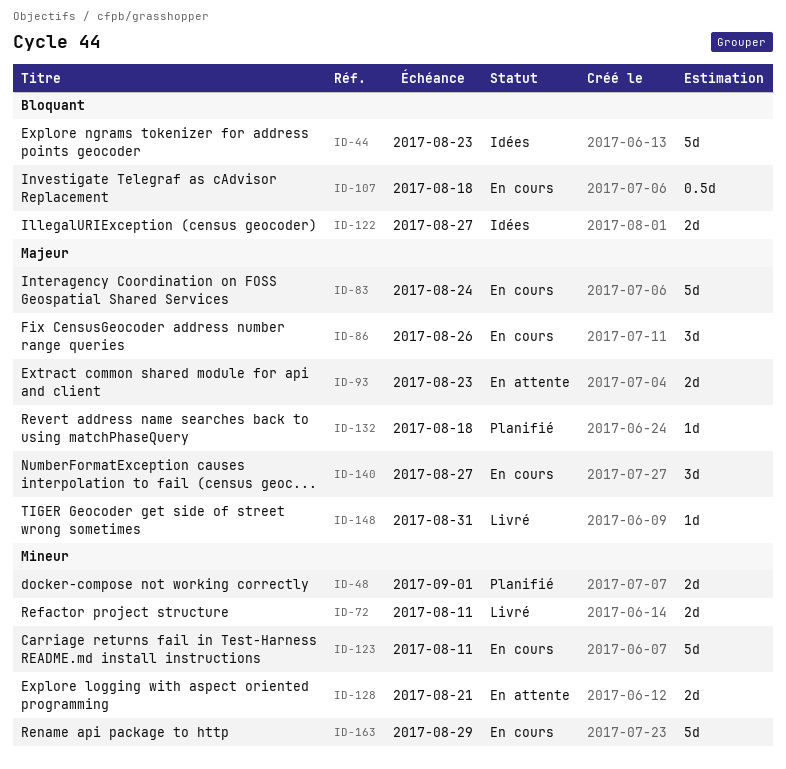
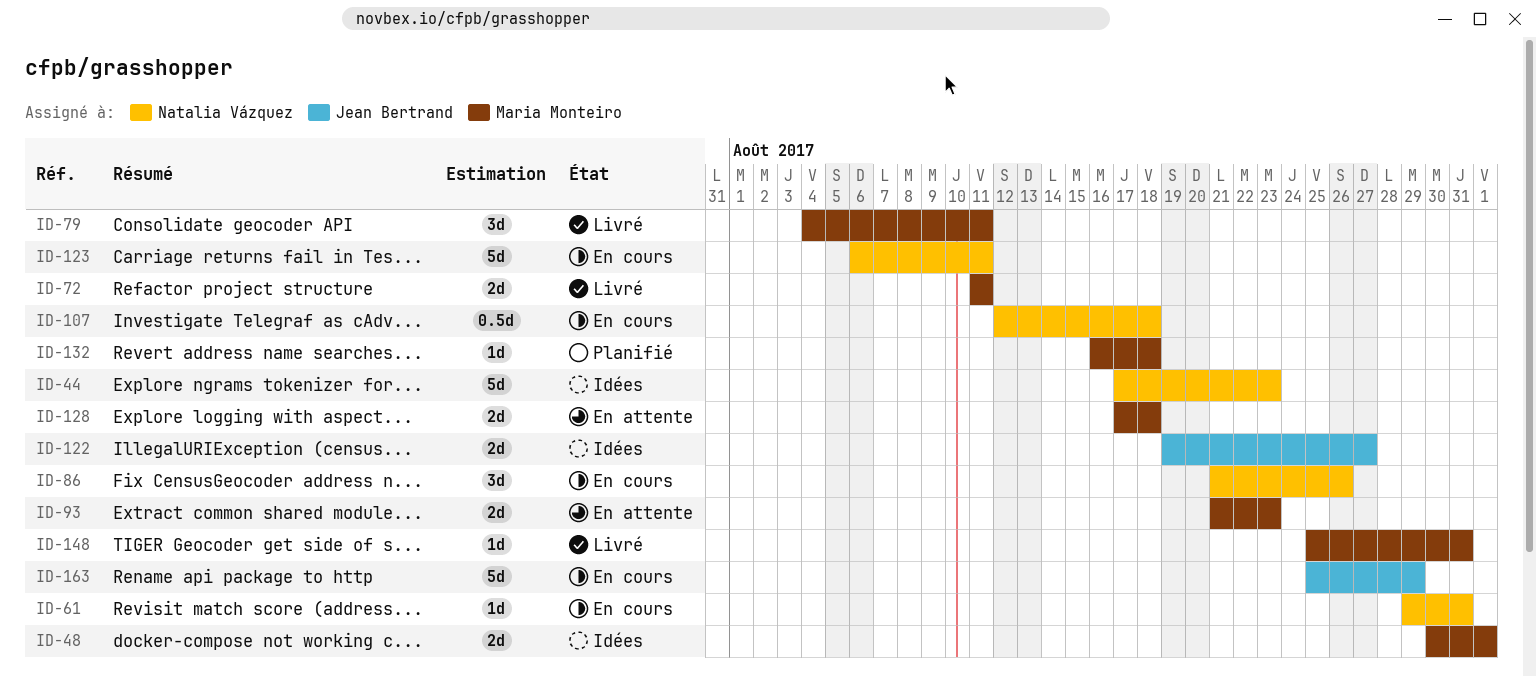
ID-48, status: Planifié -> Idées
ID-61: none -> present
ID-79: none -> present
ID-83: present -> none
ID-128, due: Aug 21 -> Aug 18
ID-140: present -> none

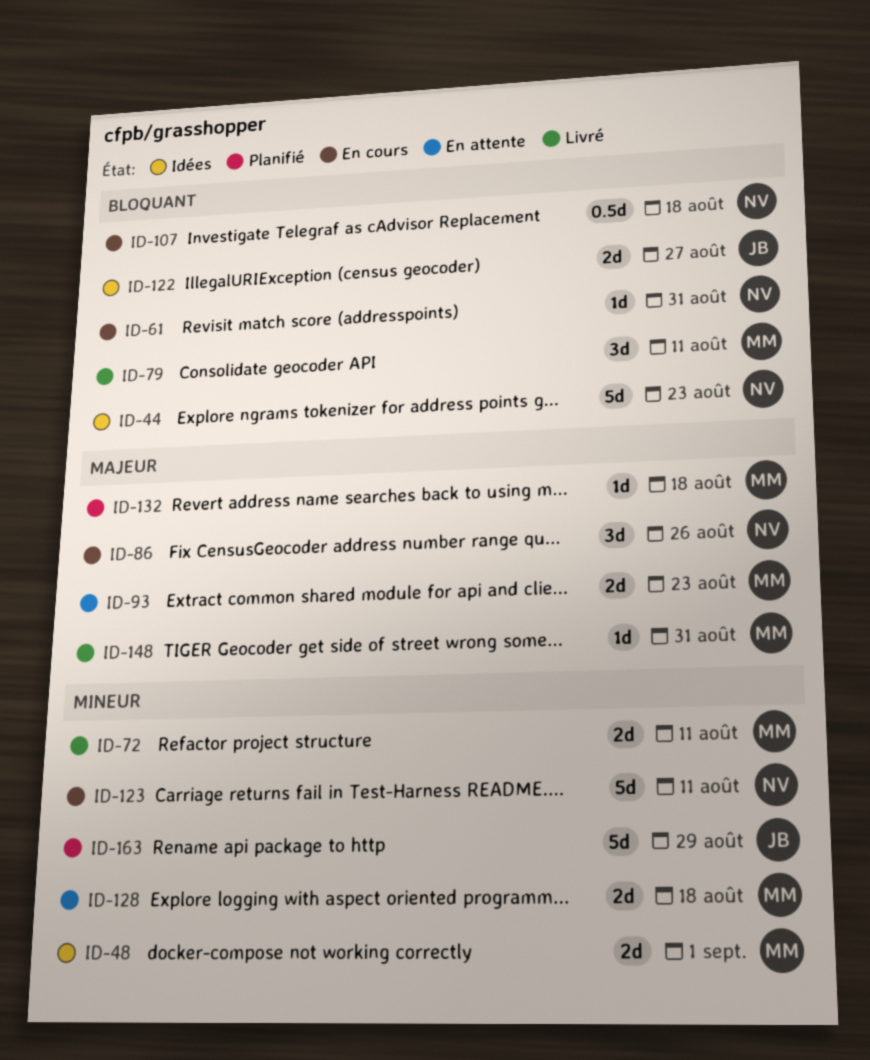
ID-163, status: En cours -> Planifié

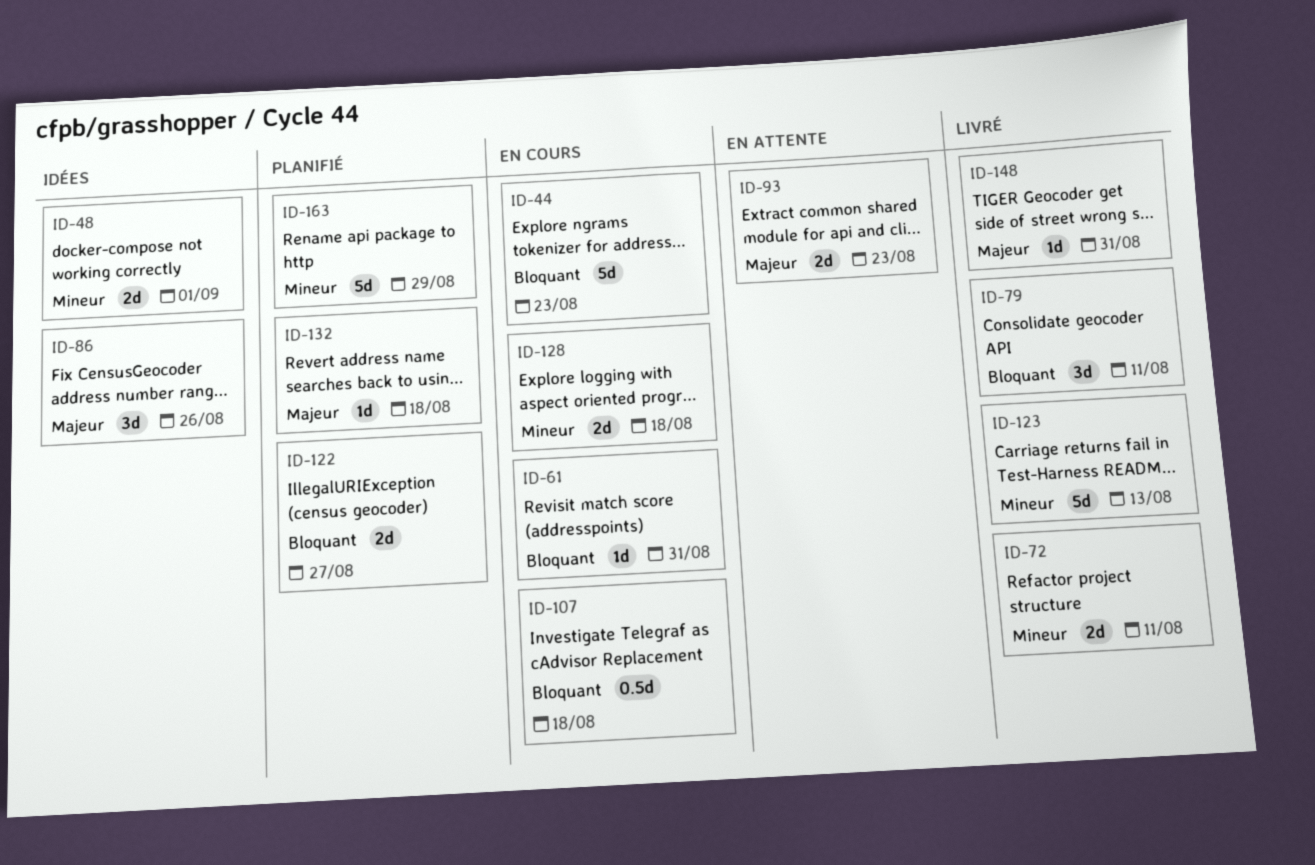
ID-44, status: Idées -> En cours
ID-86, status: En cours -> Idées
ID-122, status: Idées -> Planifié
ID-123, status: En cours -> Livré
ID-123, due: Aug 11 -> Aug 13
ID-128, status: En attente -> En cours

